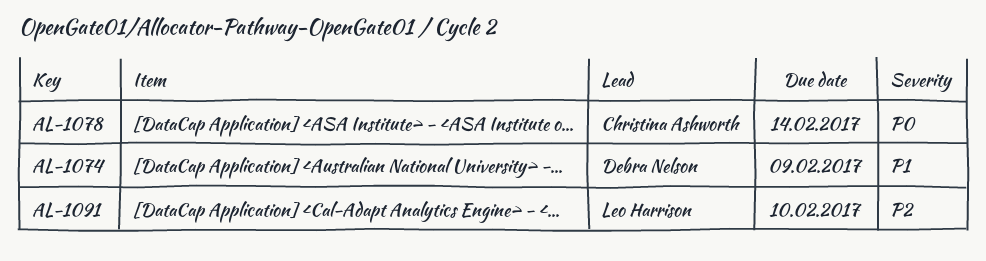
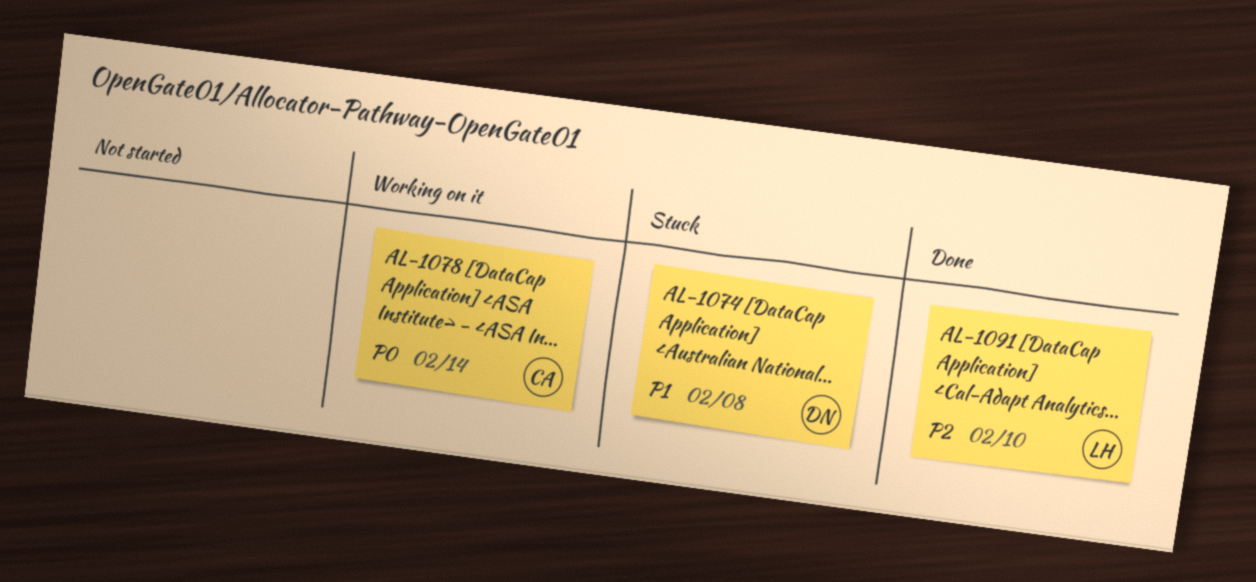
AL-1074, due: Feb 9 -> Feb 8

